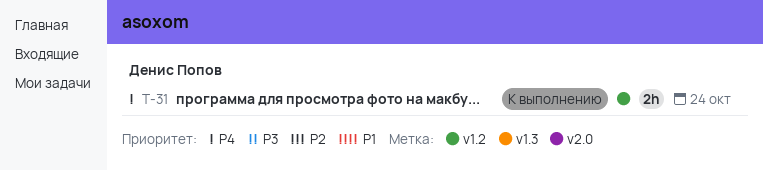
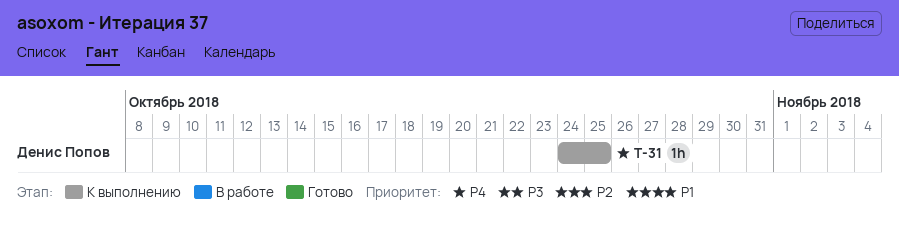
T-31, estimate: 2h -> 1h
T-31, due: Oct 24 -> Oct 25

